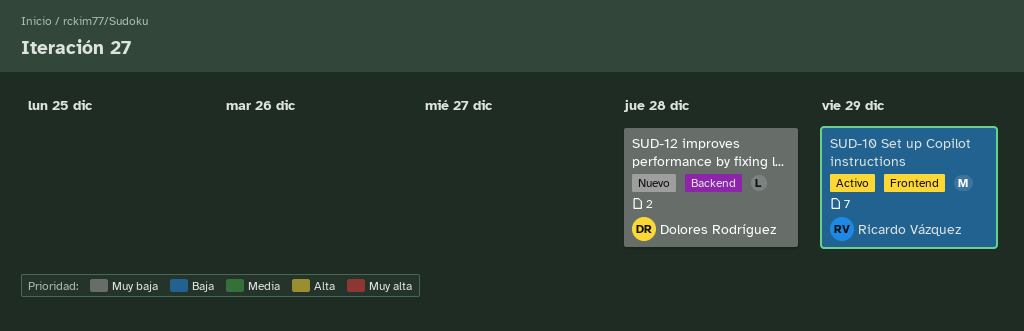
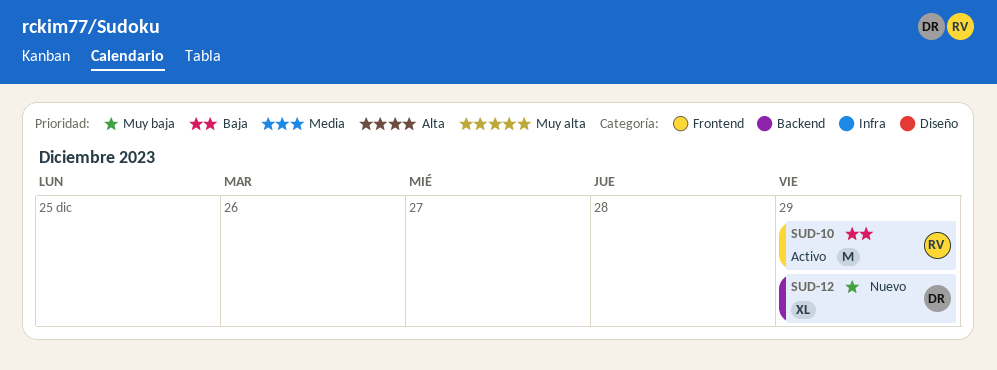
SUD-12, estimate: L -> XL
SUD-12, due: Dec 28 -> Dec 29

